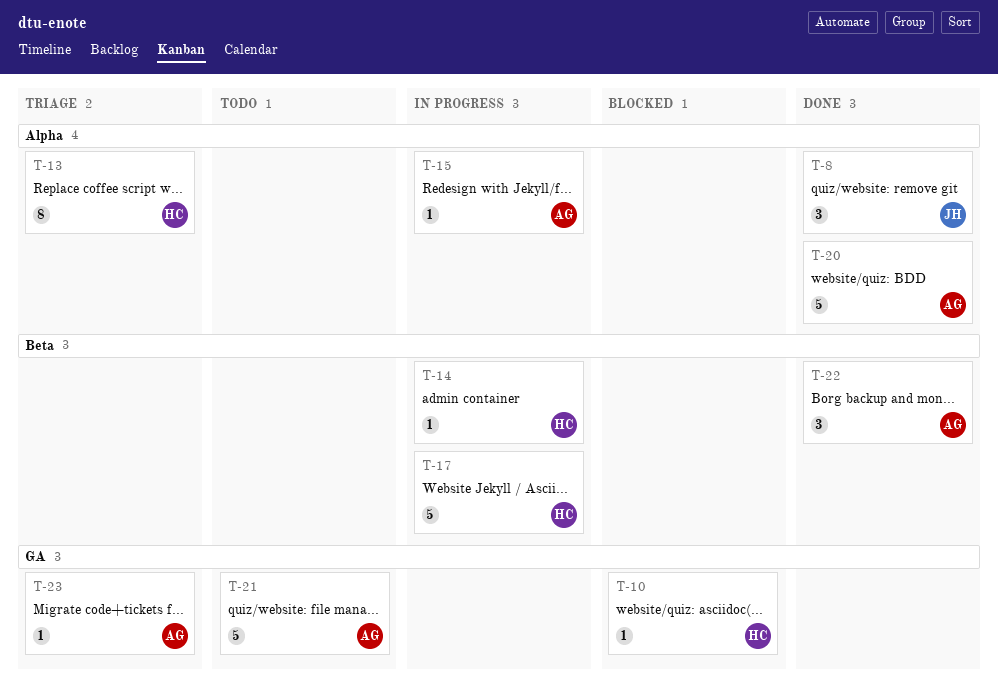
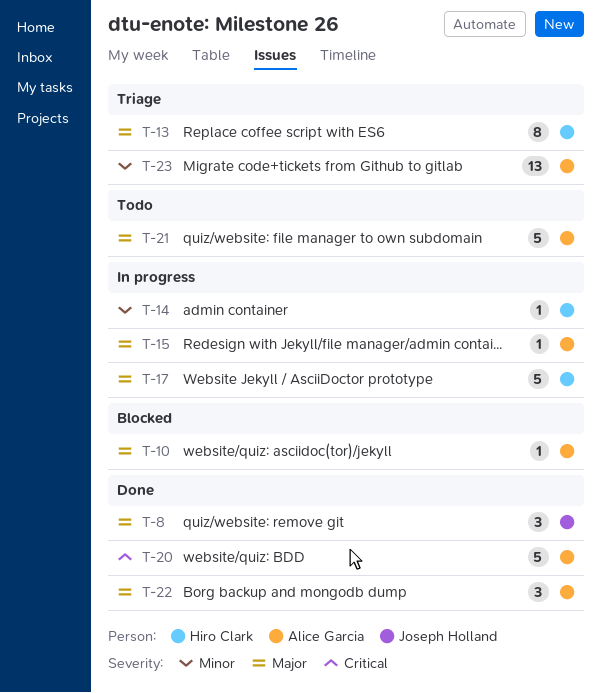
T-10, owner: Hiro Clark -> Alice Garcia
T-23, estimate: 1 -> 13

